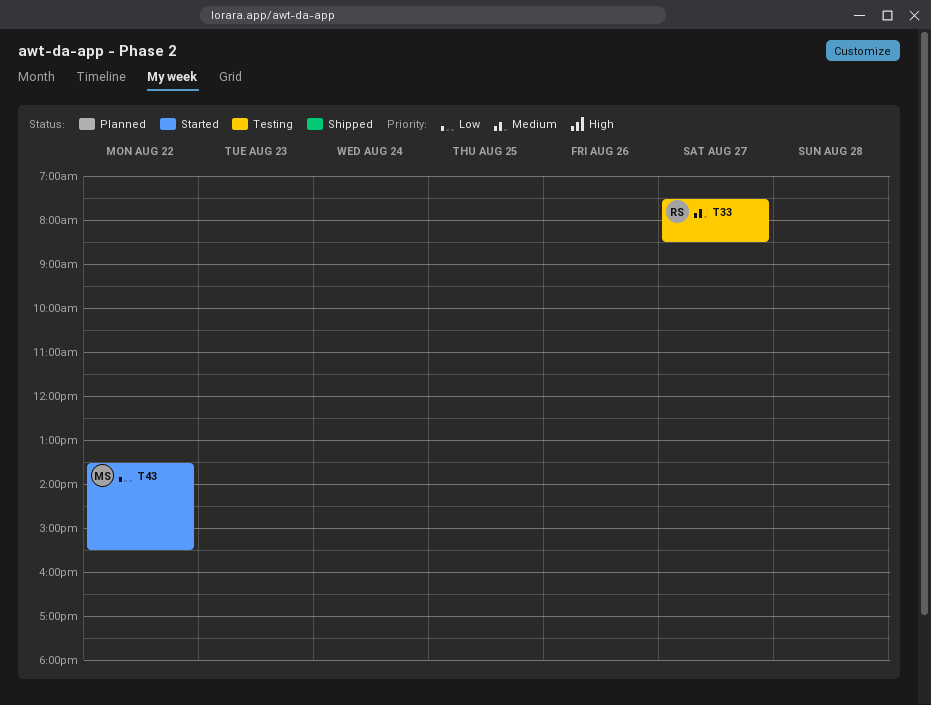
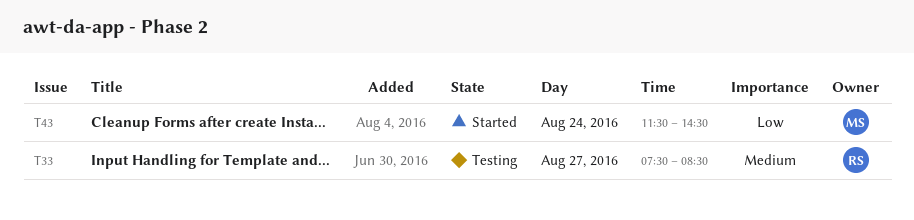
T43, day: Aug 22 -> Aug 24
T43, begins: 13:30 -> 11:30
T43, ends: 15:30 -> 14:30

